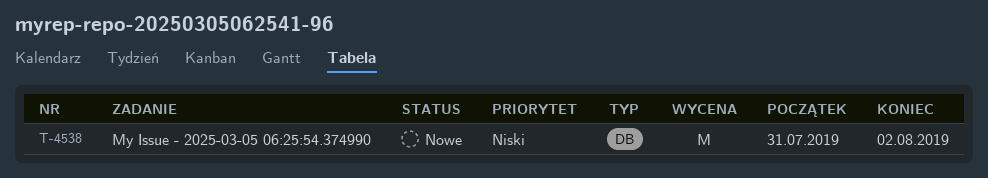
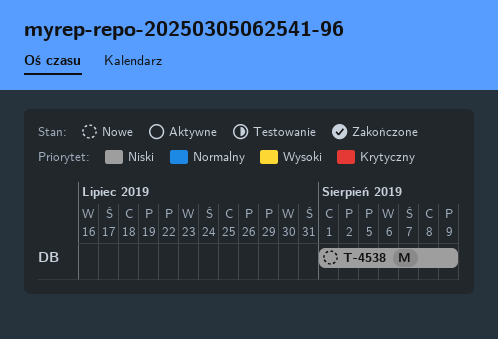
T-4538, start: Jul 31 -> Aug 1
T-4538, due: Aug 2 -> Aug 9

